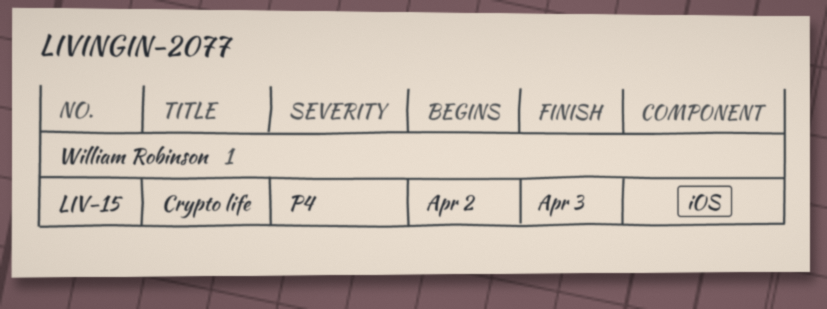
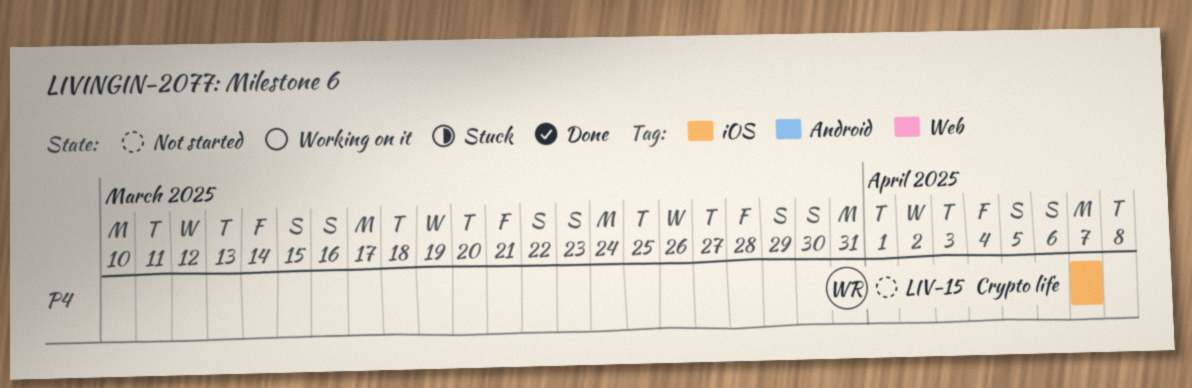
LIV-15, start: Apr 2 -> Apr 7
LIV-15, due: Apr 3 -> Apr 7

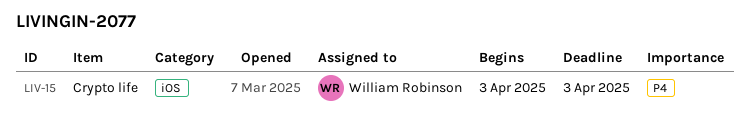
LIV-15, start: Apr 7 -> Apr 3
LIV-15, due: Apr 7 -> Apr 3

